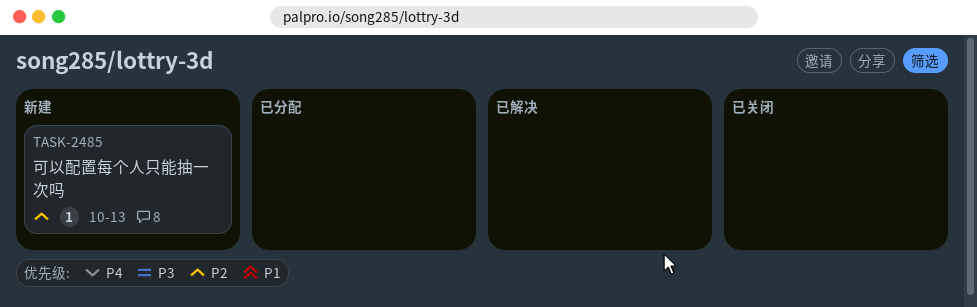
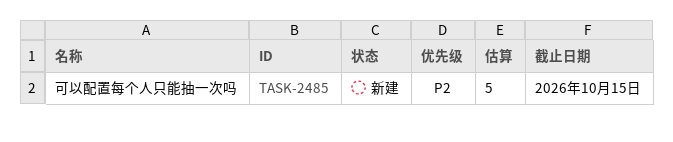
TASK-2485, estimate: 1 -> 5
TASK-2485, due: Oct 13 -> Oct 15

